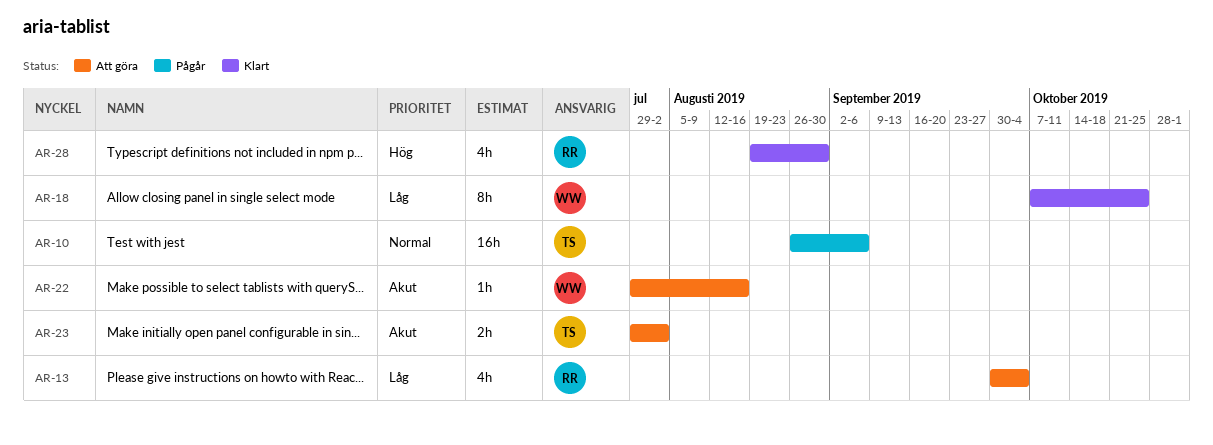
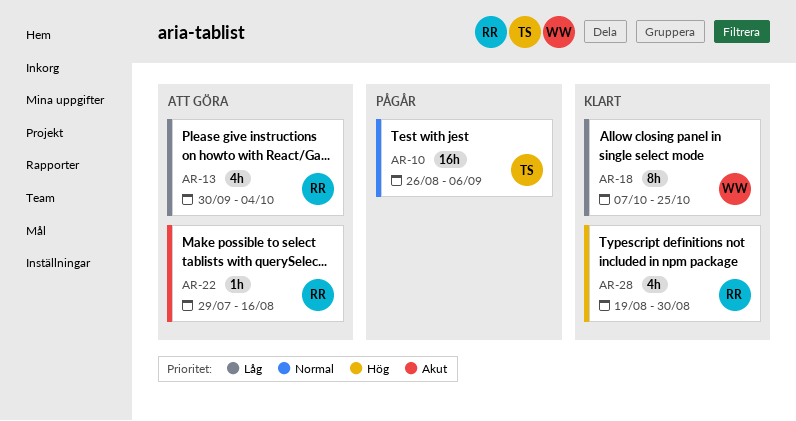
AR-22, owner: WW -> RR
AR-23: present -> none

